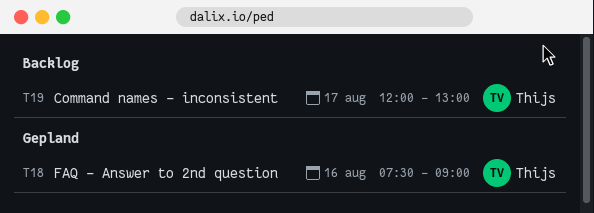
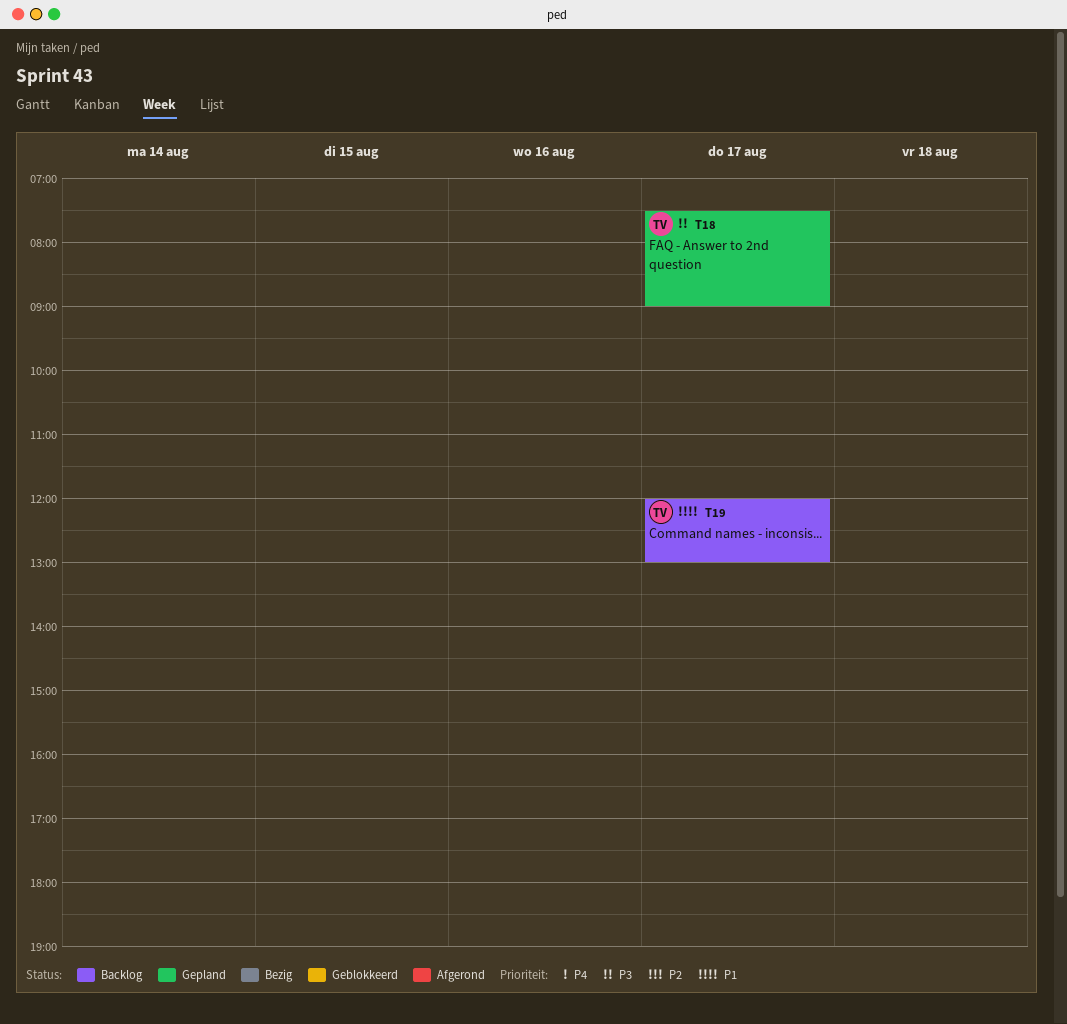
T18, day: Aug 16 -> Aug 17

